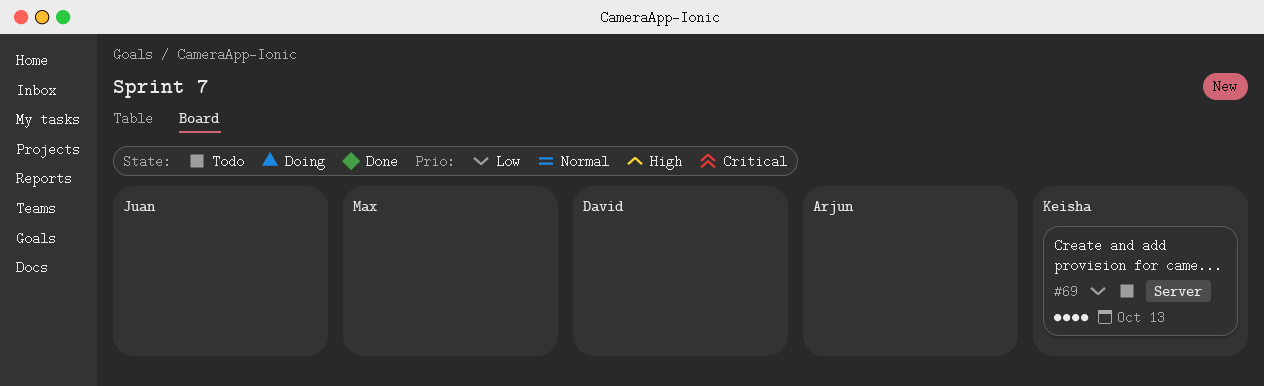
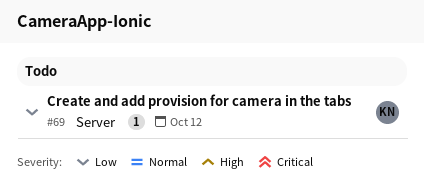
#69, estimate: 4 -> 1
#69, due: Oct 13 -> Oct 12

